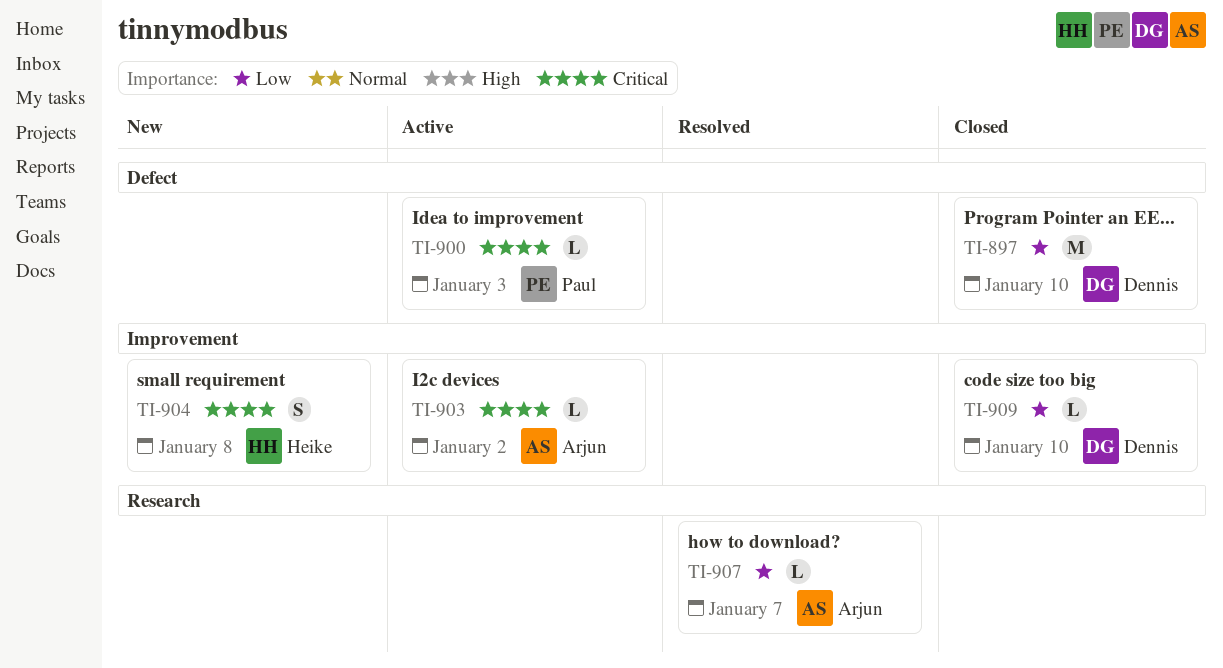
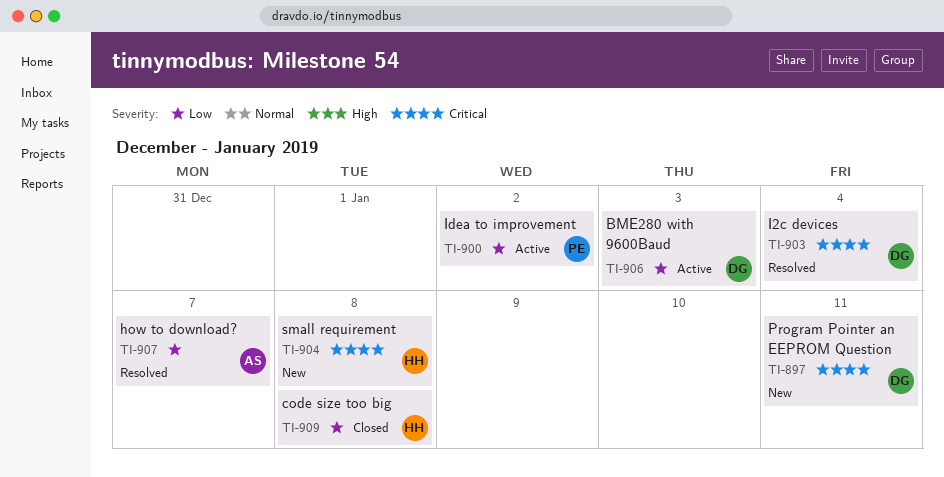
TI-897, status: Closed -> New
TI-897, priority: Low -> Critical
TI-897, due: Jan 10 -> Jan 11
TI-900, priority: Critical -> Low
TI-900, due: Jan 3 -> Jan 2
TI-903, status: Active -> Resolved
TI-903, owner: Arjun -> Dennis
TI-903, due: Jan 2 -> Jan 4
TI-906: none -> present
TI-909, owner: Dennis -> Heike
TI-909, due: Jan 10 -> Jan 8

